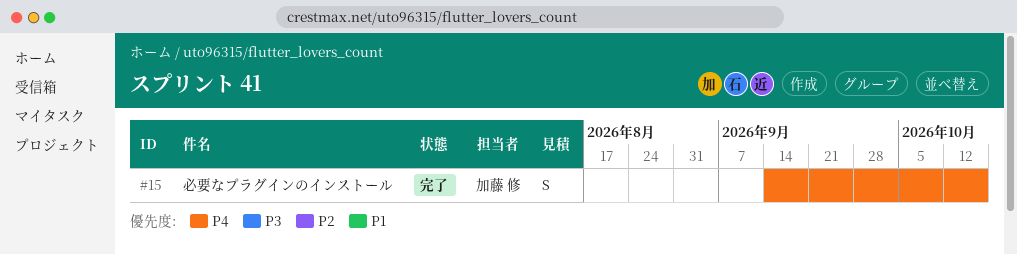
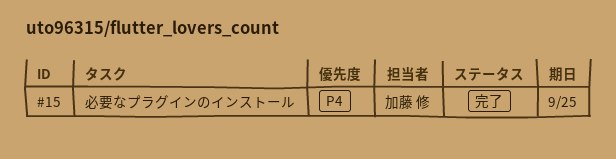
#15, due: Oct 16 -> Sep 25

